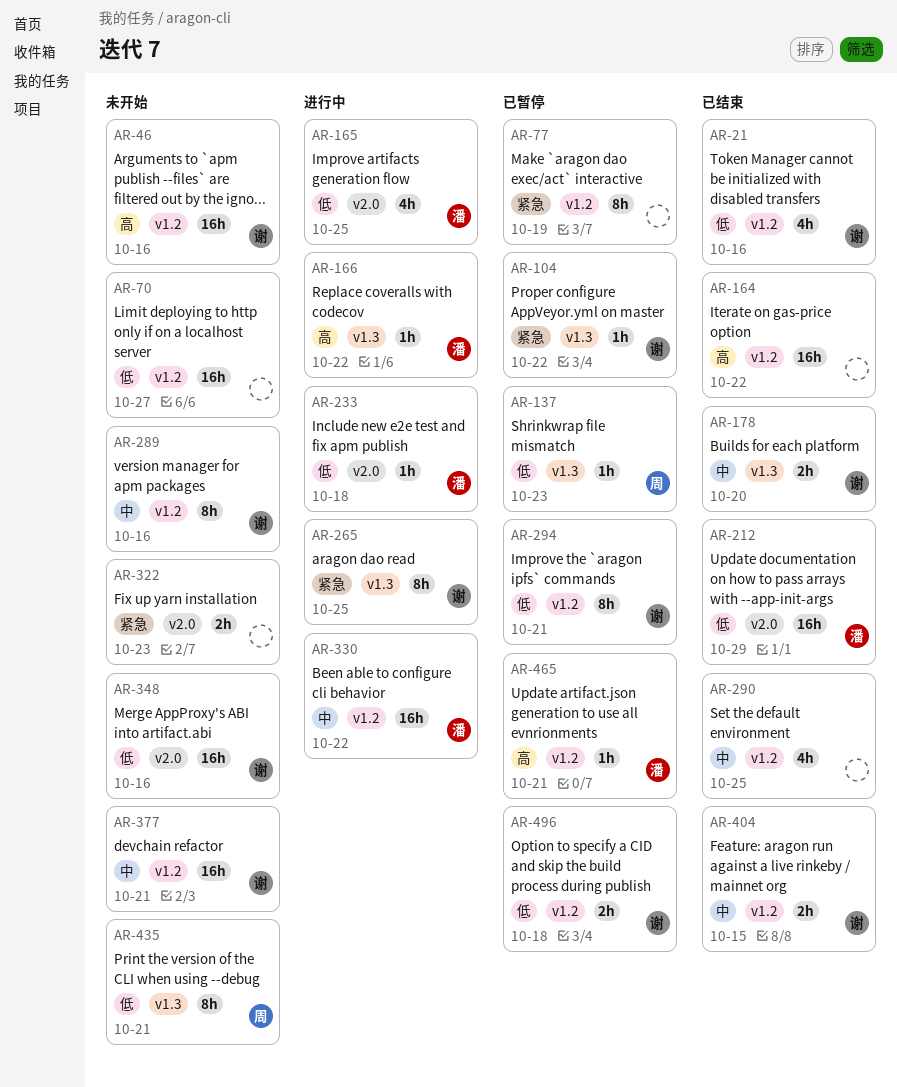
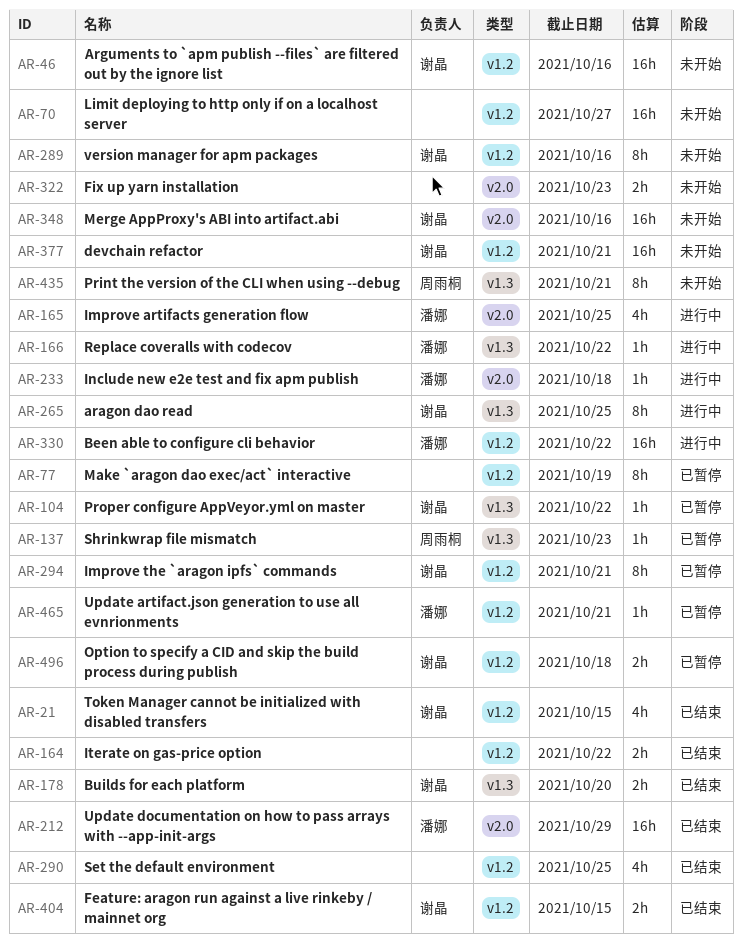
AR-21, due: Oct 16 -> Oct 15
AR-164, estimate: 16h -> 2h

